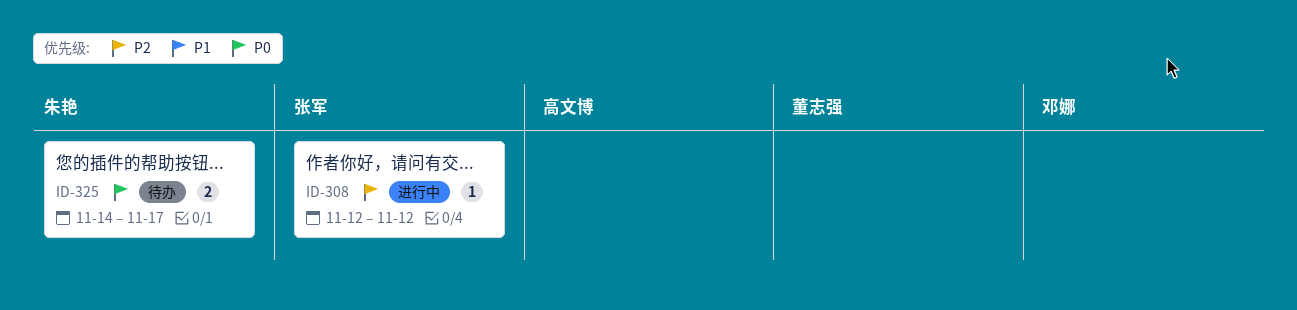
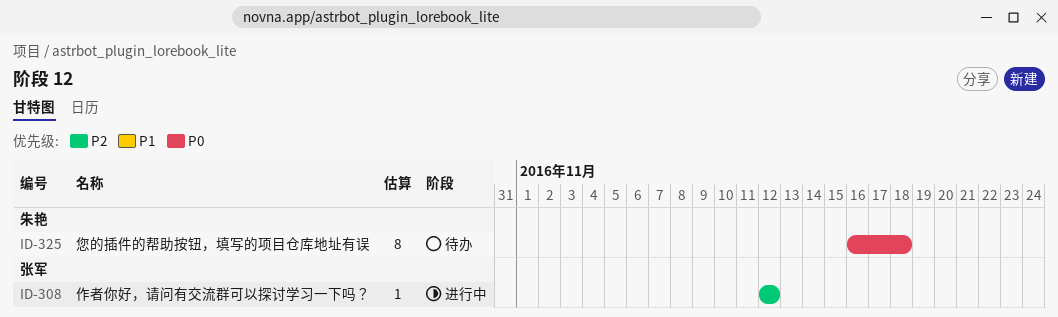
ID-325, estimate: 2 -> 8
ID-325, start: Nov 14 -> Nov 16
ID-325, due: Nov 17 -> Nov 18

